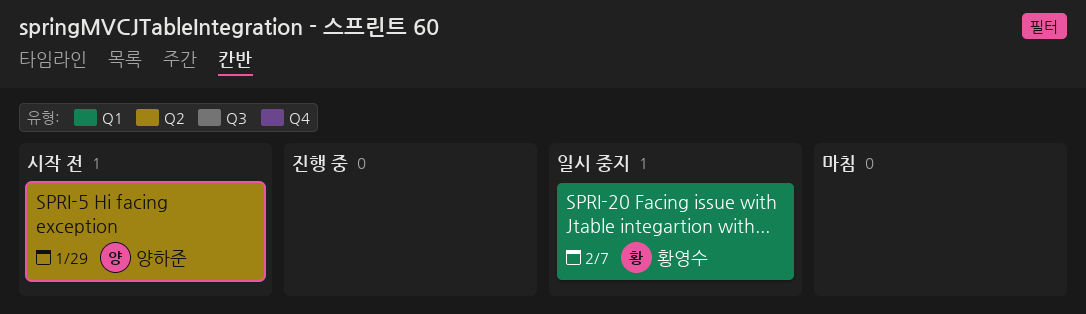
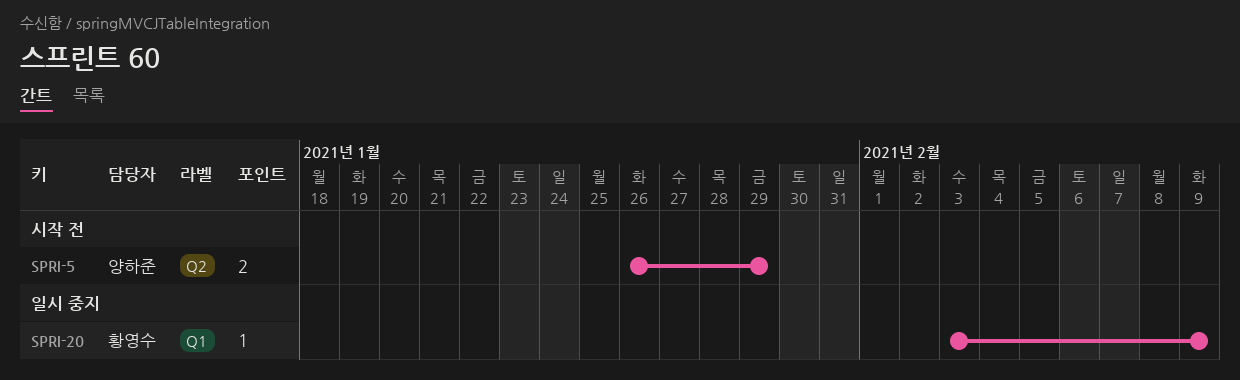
SPRI-20, due: Feb 7 -> Feb 9

